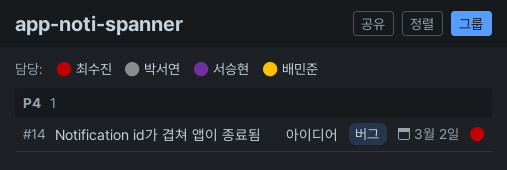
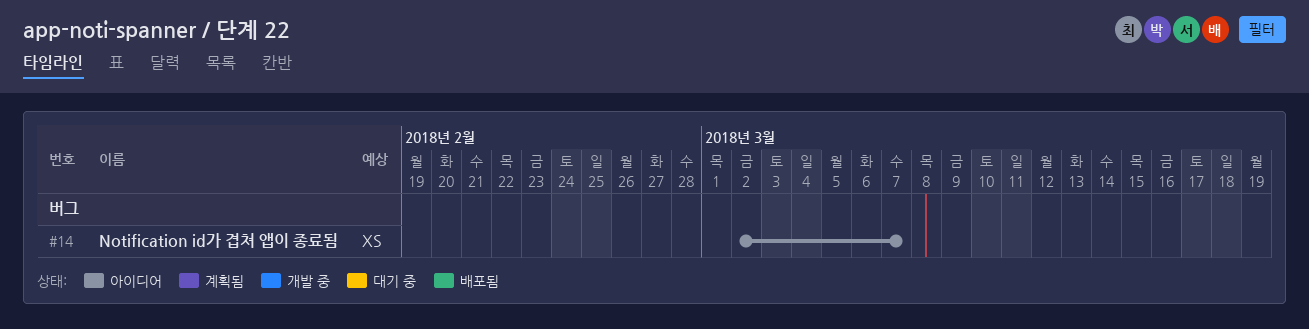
#14, due: Mar 2 -> Mar 7

